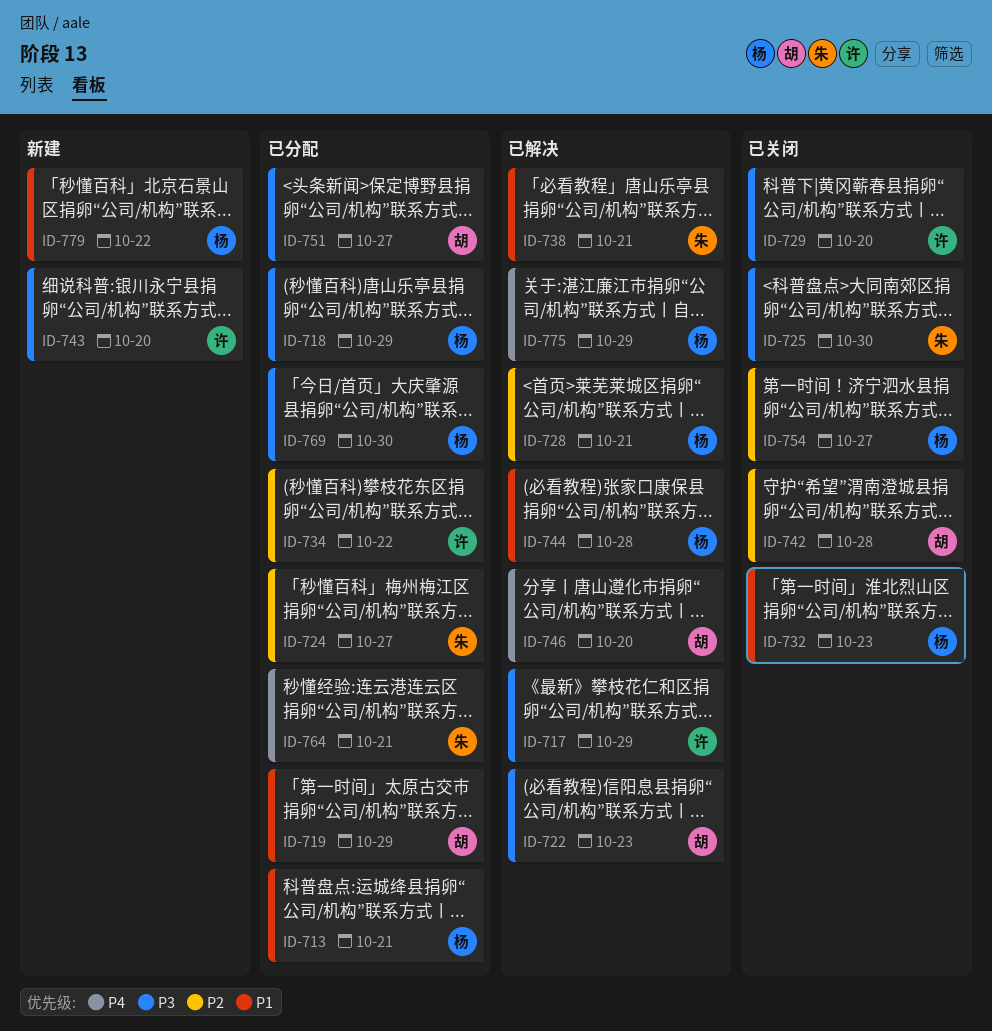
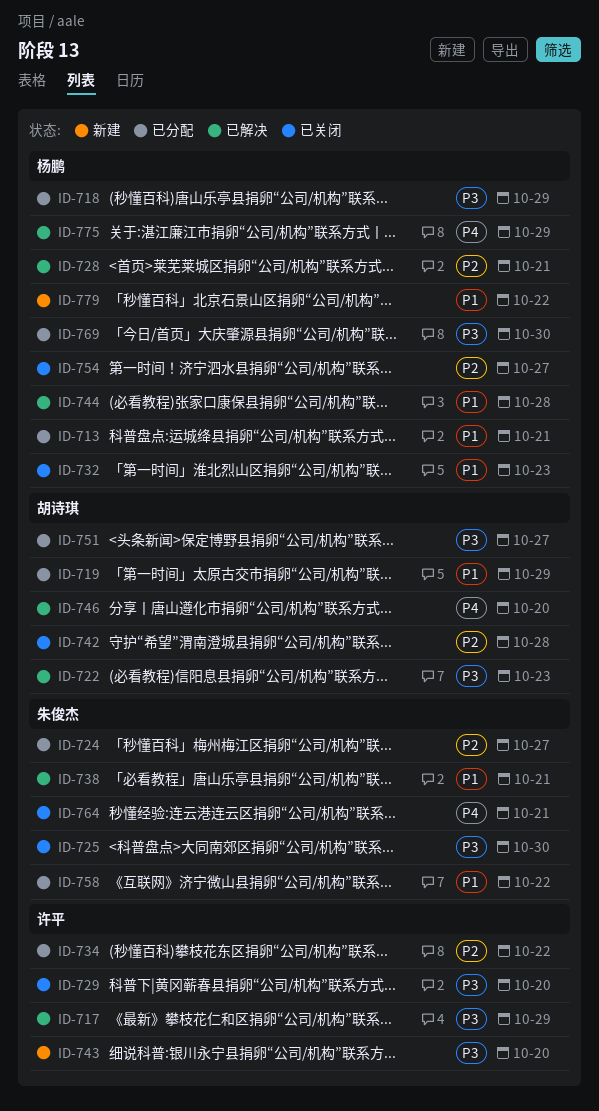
ID-758: none -> present
ID-764, status: 已分配 -> 已关闭

